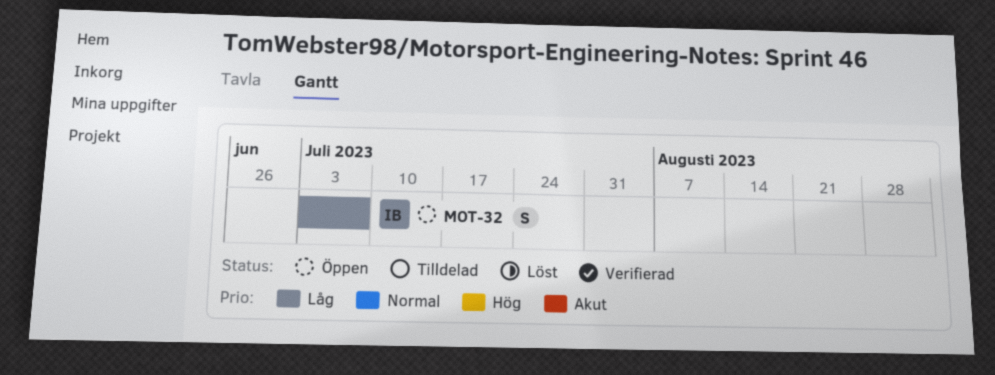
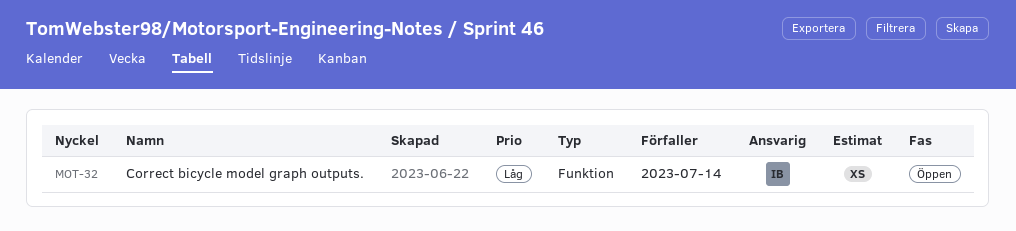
MOT-32, estimate: S -> XS
MOT-32, due: Jul 7 -> Jul 14

